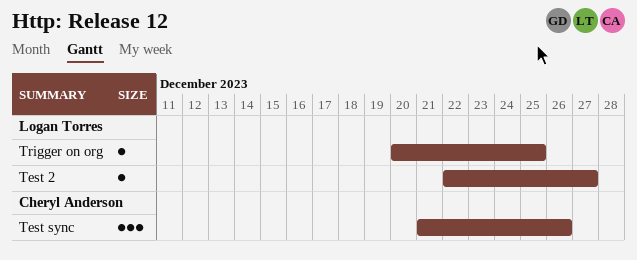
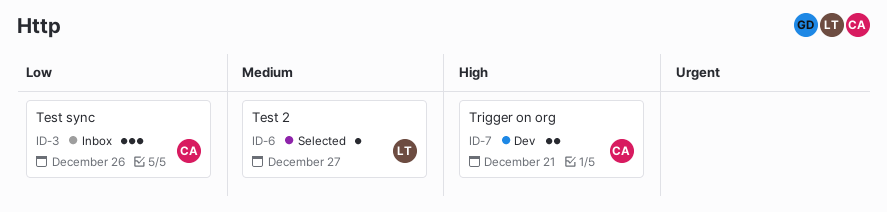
Trigger on org, owner: Logan Torres -> Cheryl Anderson
Trigger on org, estimate: 1 -> 2
Trigger on org, due: Dec 25 -> Dec 21

